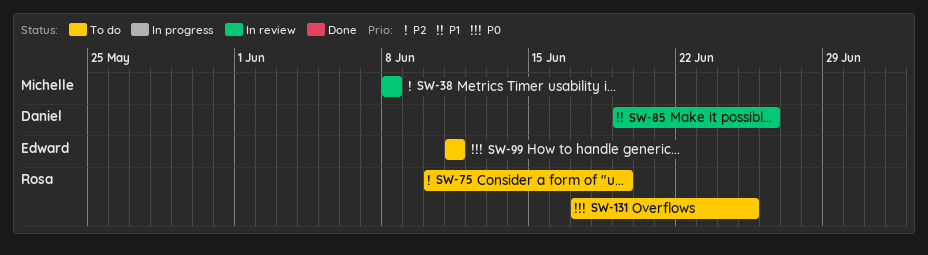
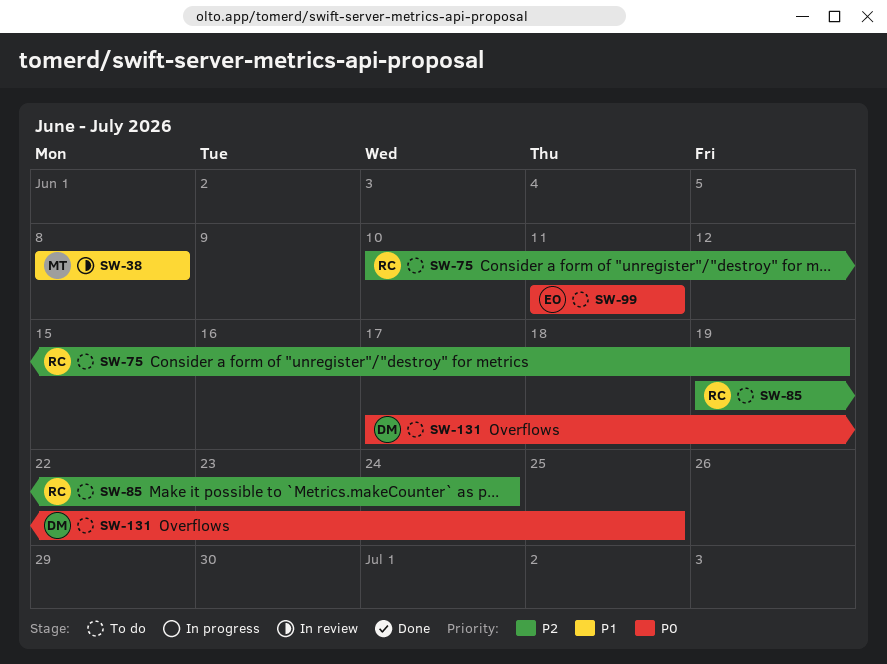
SW-38, priority: P2 -> P1
SW-85, status: In review -> To do
SW-85, owner: Daniel -> Rosa
SW-85, priority: P1 -> P2
SW-85, due: Jun 26 -> Jun 24
SW-131, owner: Rosa -> Daniel

